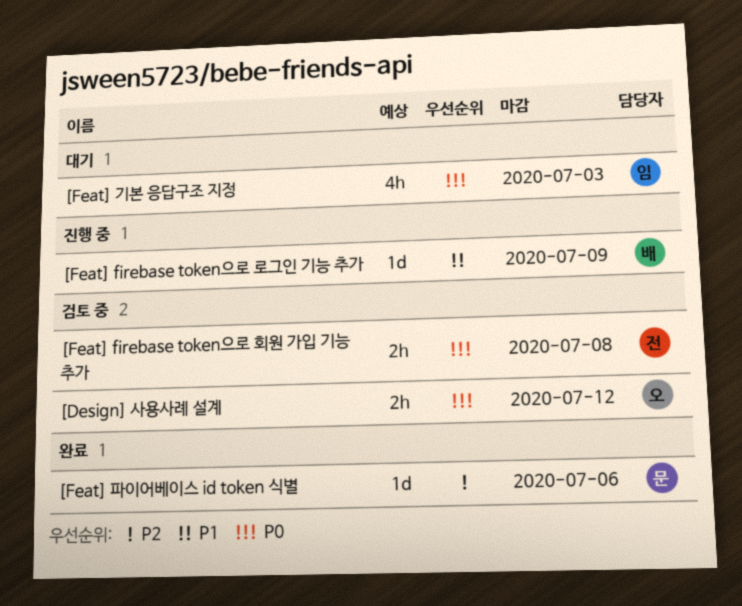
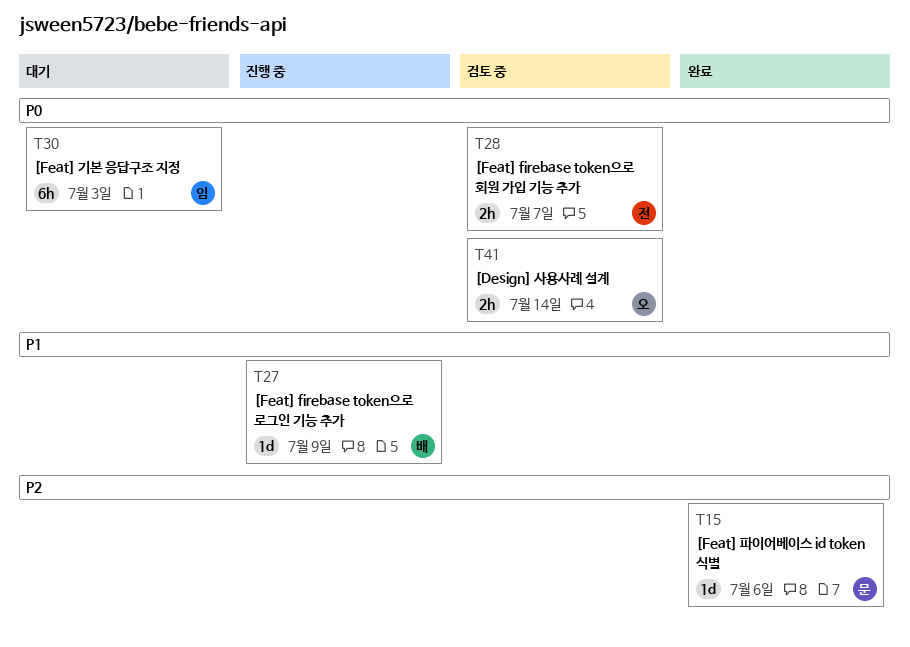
[Design] 사용사례 설계, due: Jul 12 -> Jul 14
[Feat] firebase token으로 회원 가입 기능 추가, due: Jul 8 -> Jul 7
[Feat] 기본 응답구조 지정, estimate: 4h -> 6h

